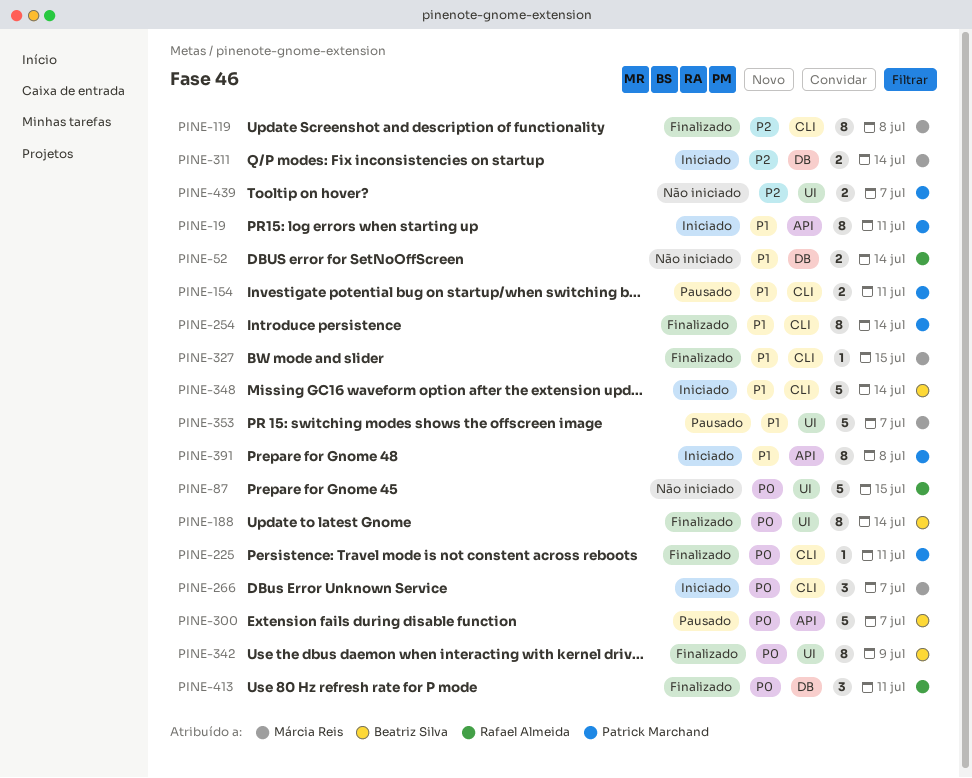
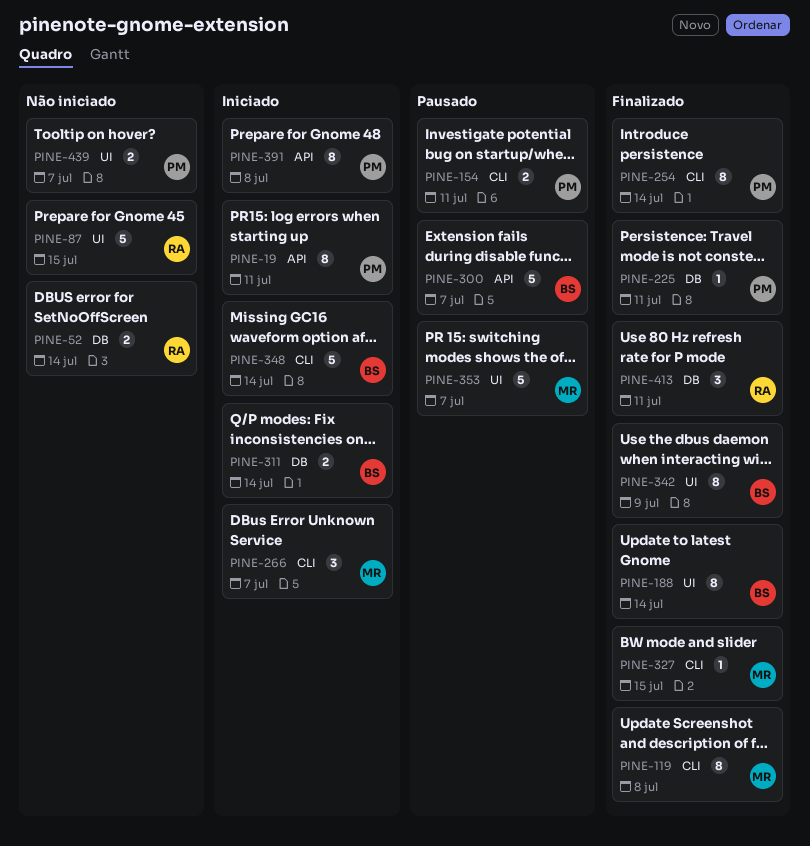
PINE-225, label: CLI -> DB
PINE-311, owner: Márcia Reis -> Beatriz Silva

